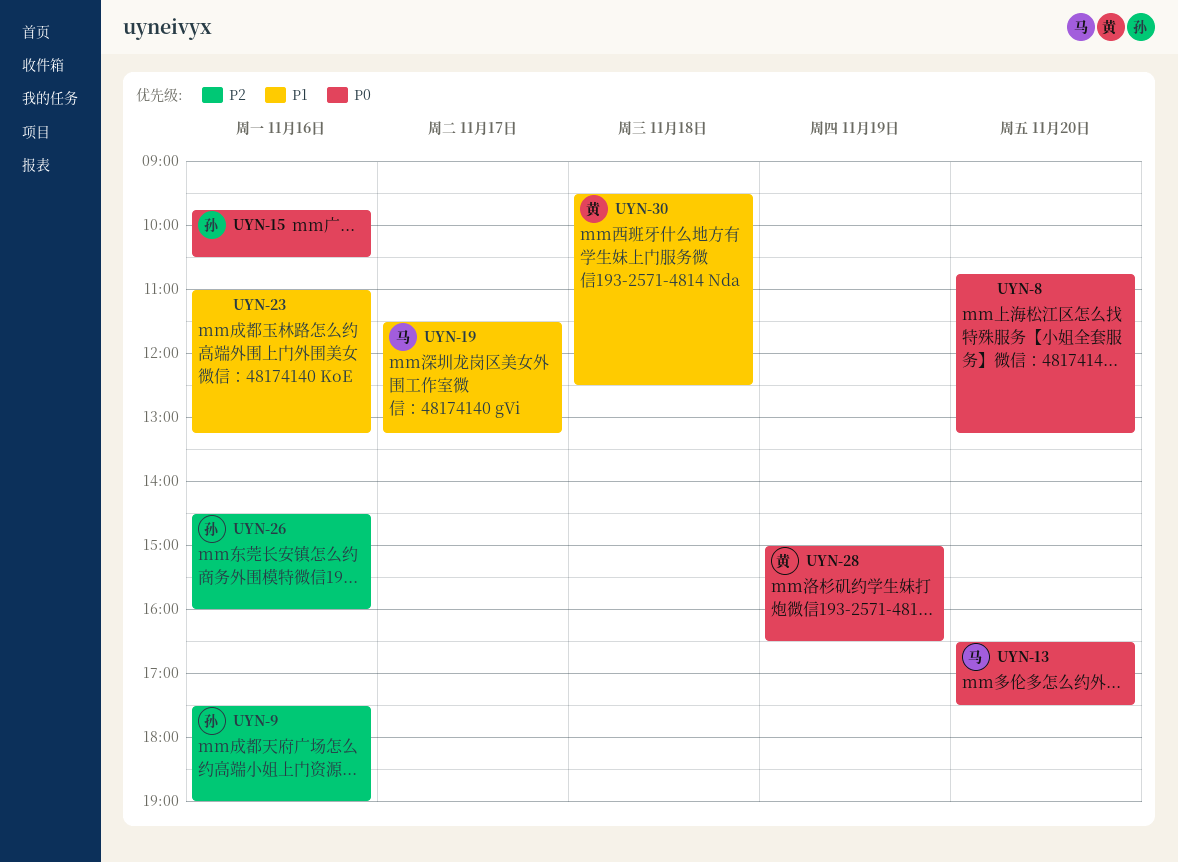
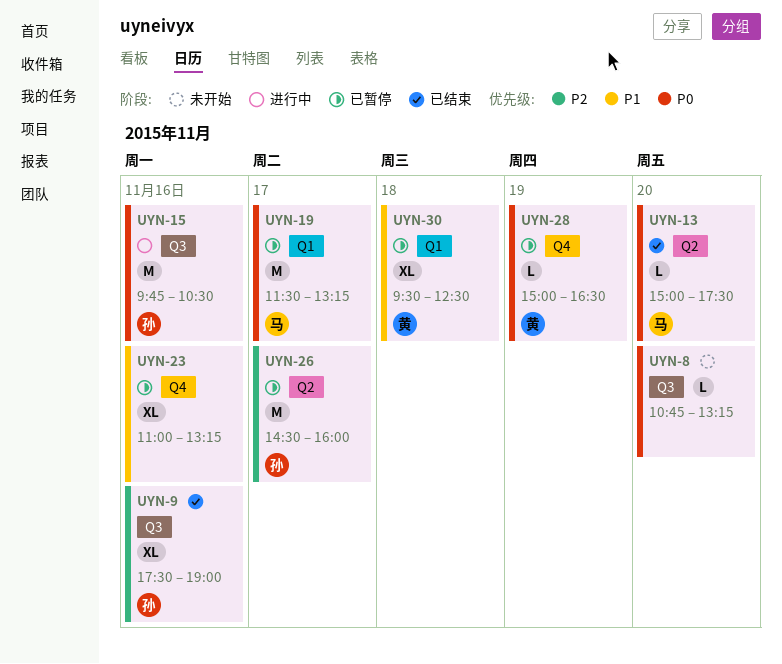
UYN-13, begins: 16:30 -> 15:00
UYN-19, priority: P1 -> P0
UYN-26, day: Nov 16 -> Nov 17

